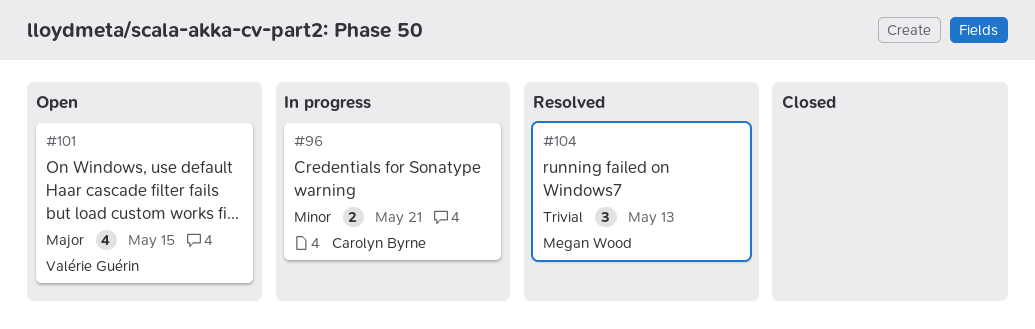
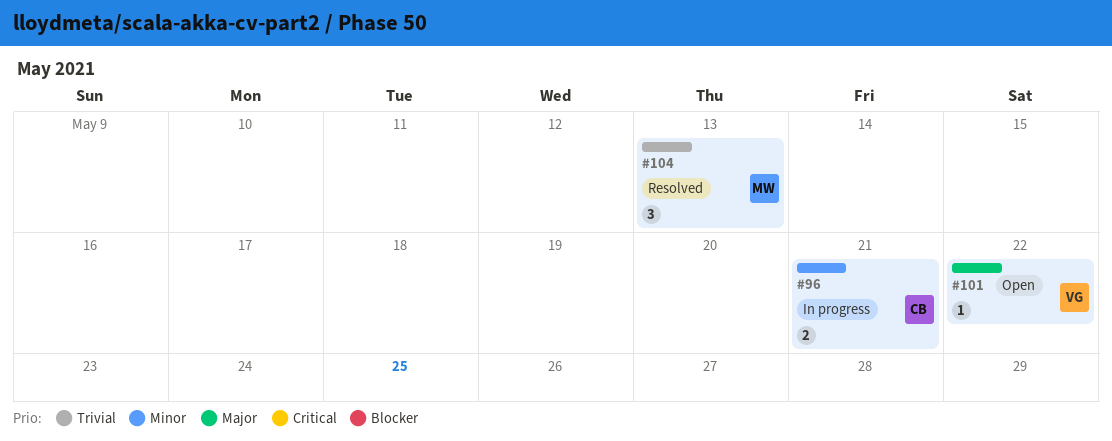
#101, estimate: 4 -> 1
#101, due: May 15 -> May 22

